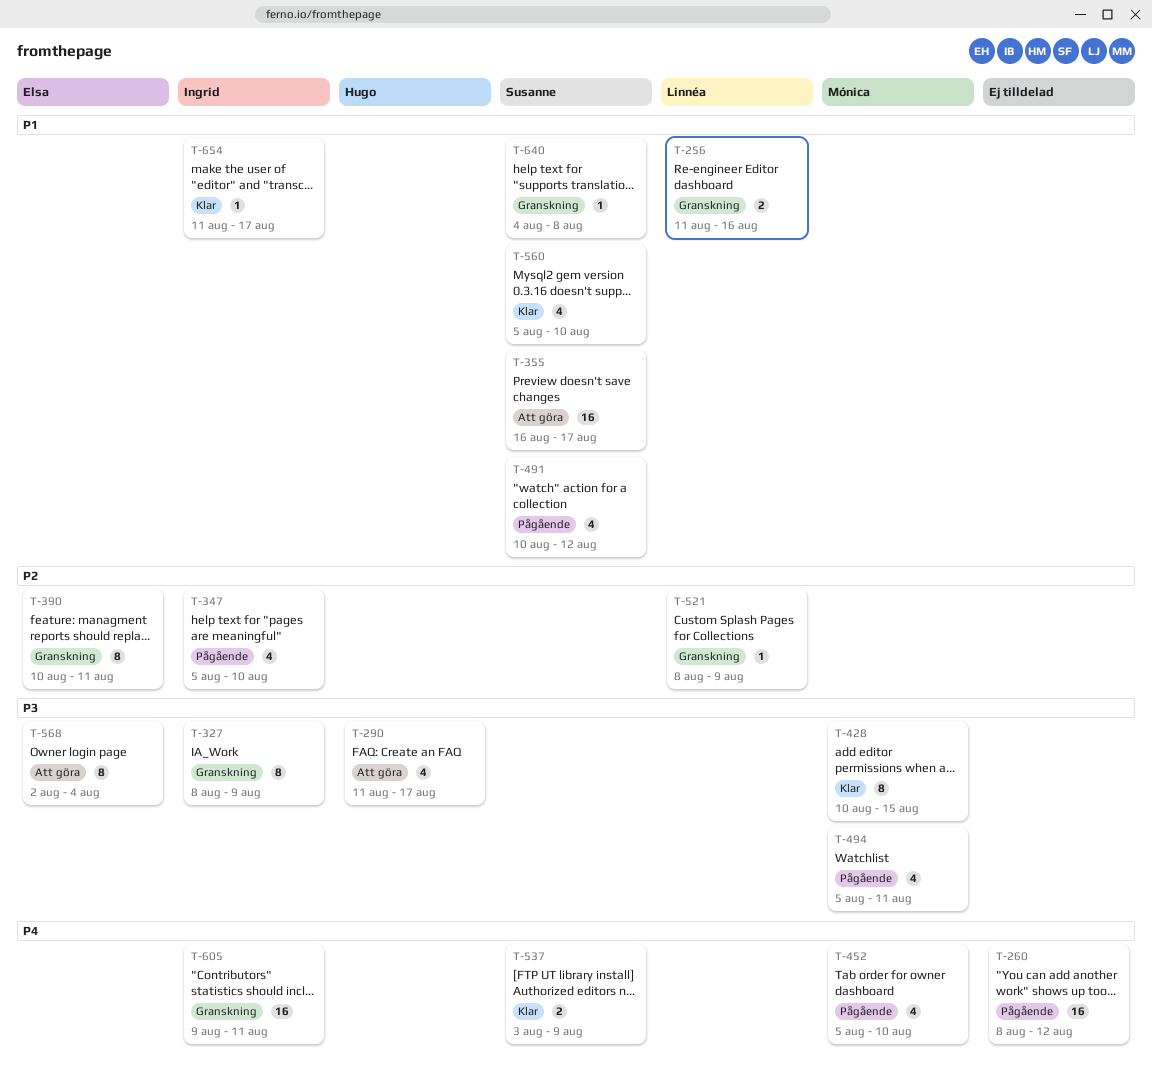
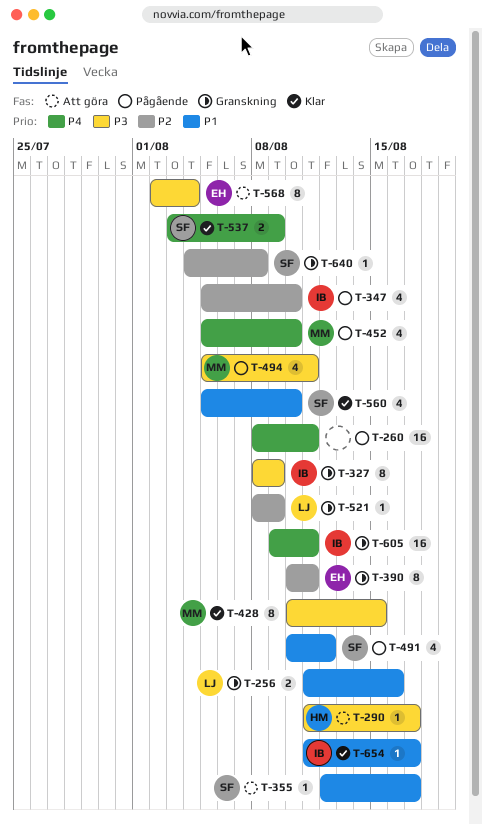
T-260, due: Aug 12 -> Aug 11
T-290, estimate: 4 -> 1
T-355, estimate: 16 -> 1
T-355, start: Aug 16 -> Aug 12
T-640, priority: P1 -> P2

